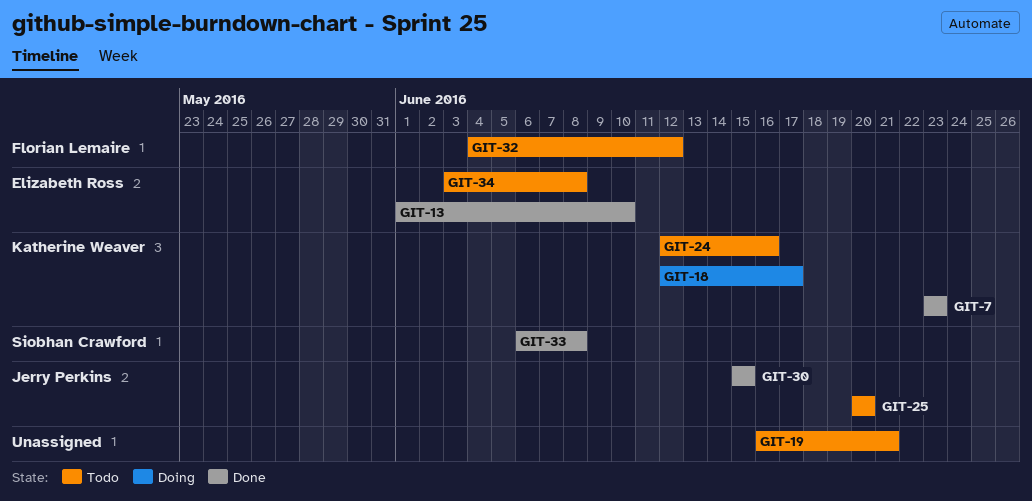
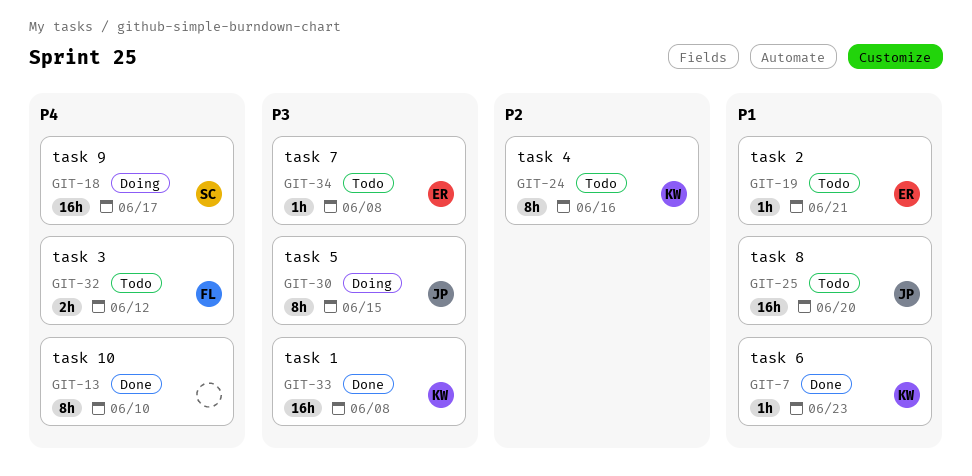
GIT-13, owner: Elizabeth Ross -> none
GIT-18, owner: Katherine Weaver -> Siobhan Crawford
GIT-19, owner: none -> Elizabeth Ross
GIT-30, status: Done -> Doing
GIT-33, owner: Siobhan Crawford -> Katherine Weaver

